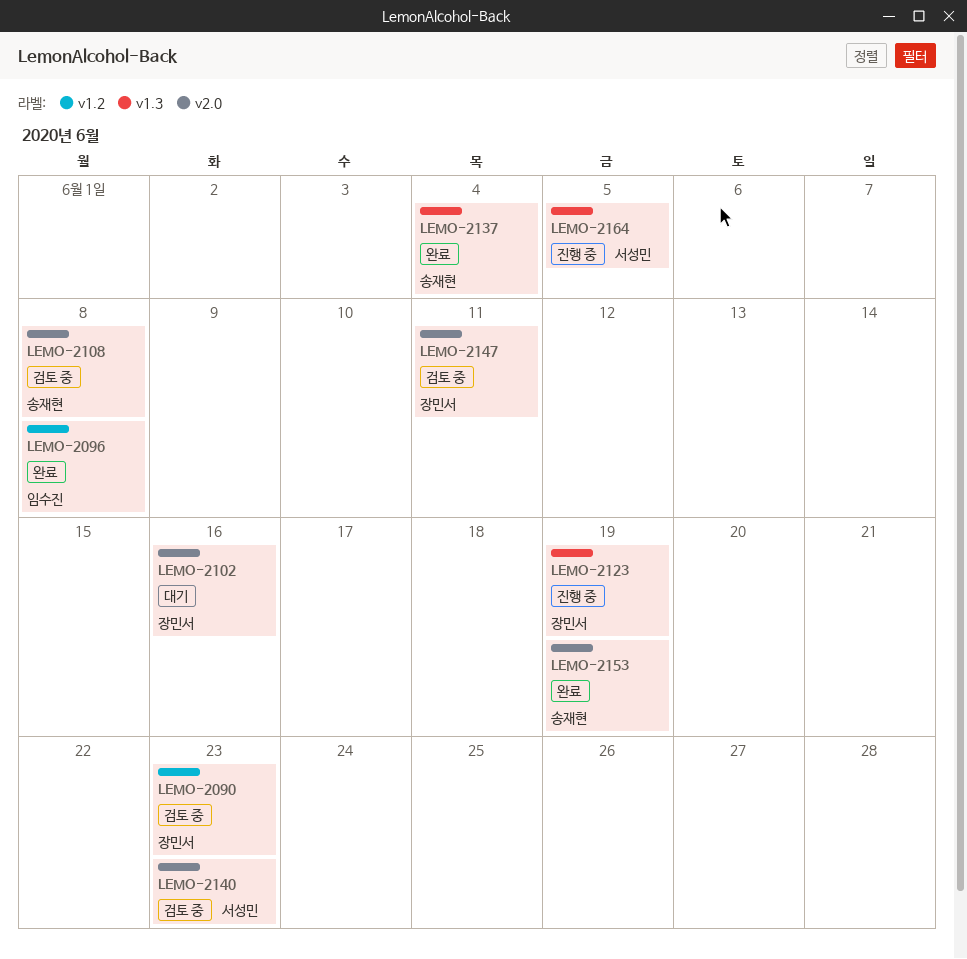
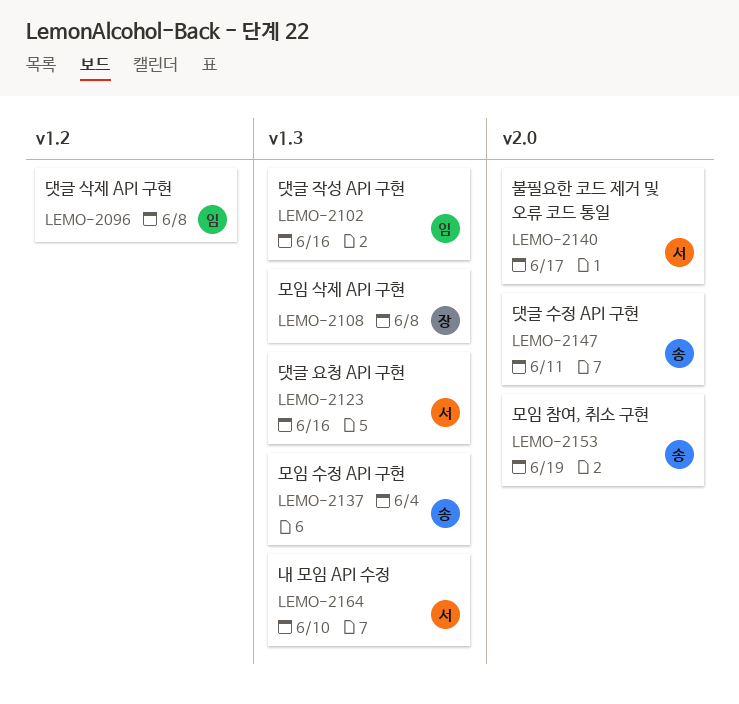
LEMO-2090: present -> none
LEMO-2102, owner: 장민서 -> 임수진
LEMO-2102, label: v2.0 -> v1.3
LEMO-2108, owner: 송재현 -> 장민서
LEMO-2108, label: v2.0 -> v1.3
LEMO-2123, owner: 장민서 -> 서성민
LEMO-2123, due: Jun 19 -> Jun 16
LEMO-2140, due: Jun 23 -> Jun 17
LEMO-2147, owner: 장민서 -> 송재현
LEMO-2164, due: Jun 5 -> Jun 10

